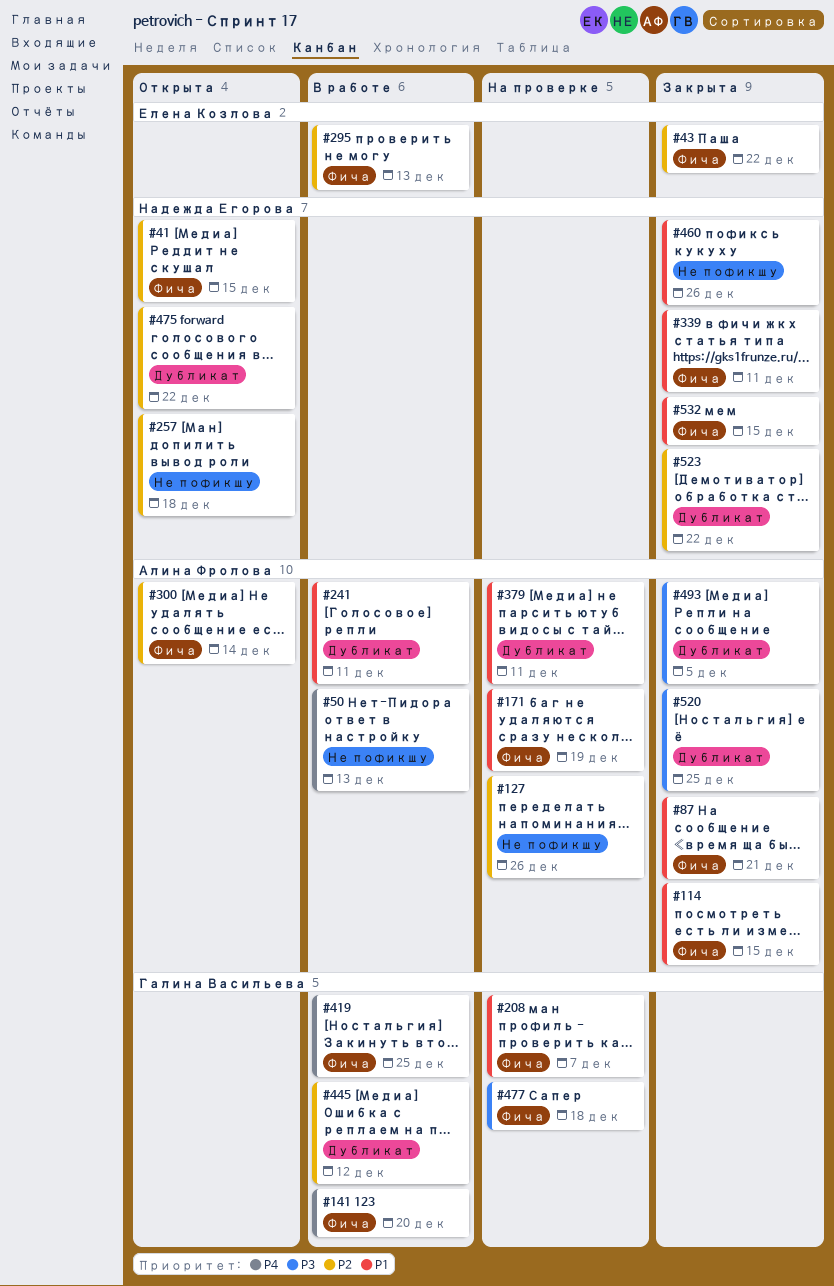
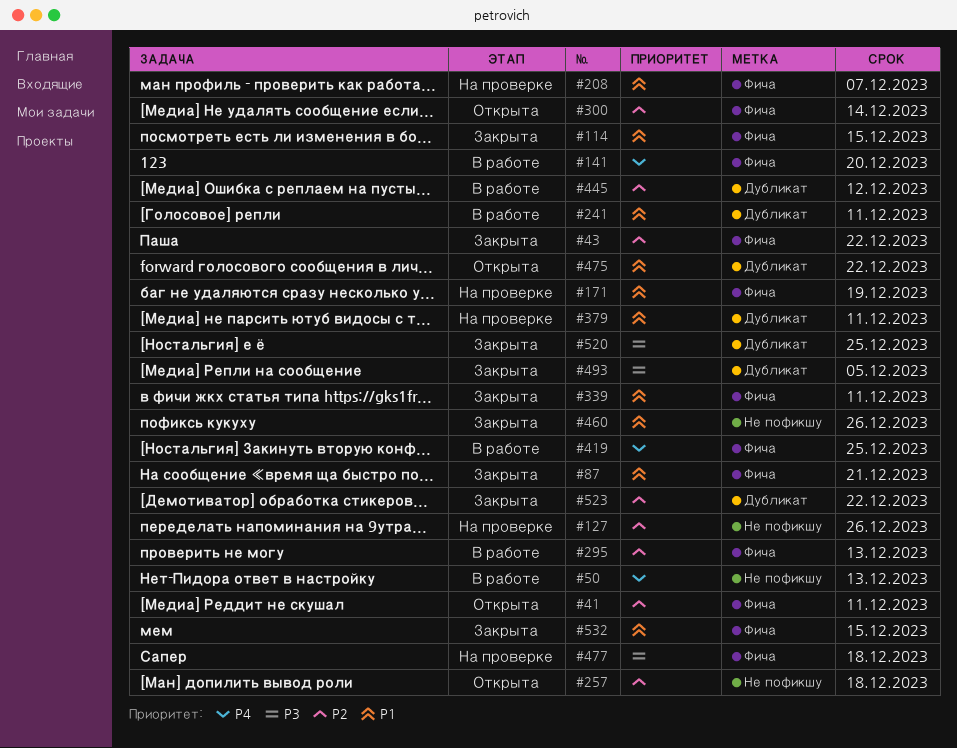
#41, due: Dec 15 -> Dec 11
#475, priority: P2 -> P1

